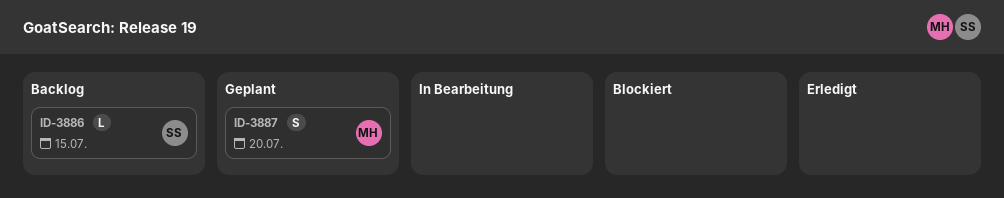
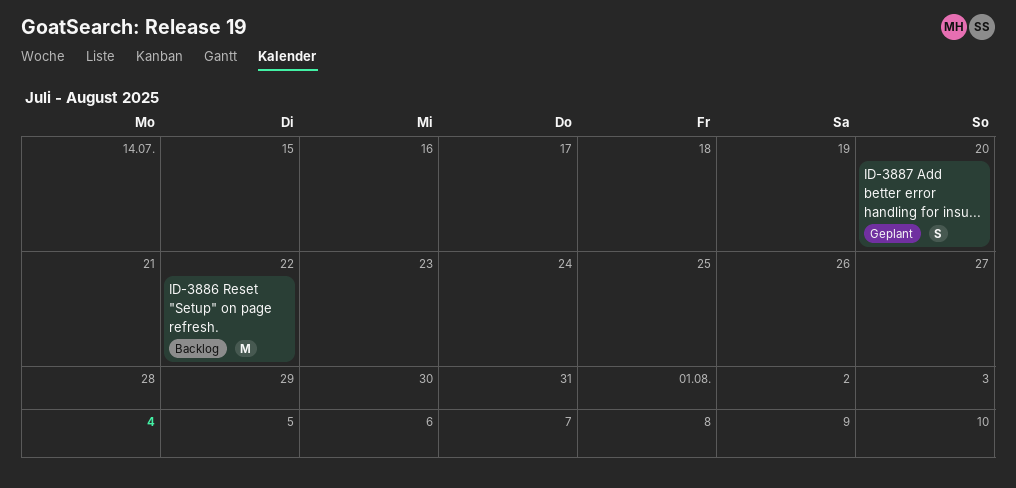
ID-3886, estimate: L -> M
ID-3886, due: Jul 15 -> Jul 22

